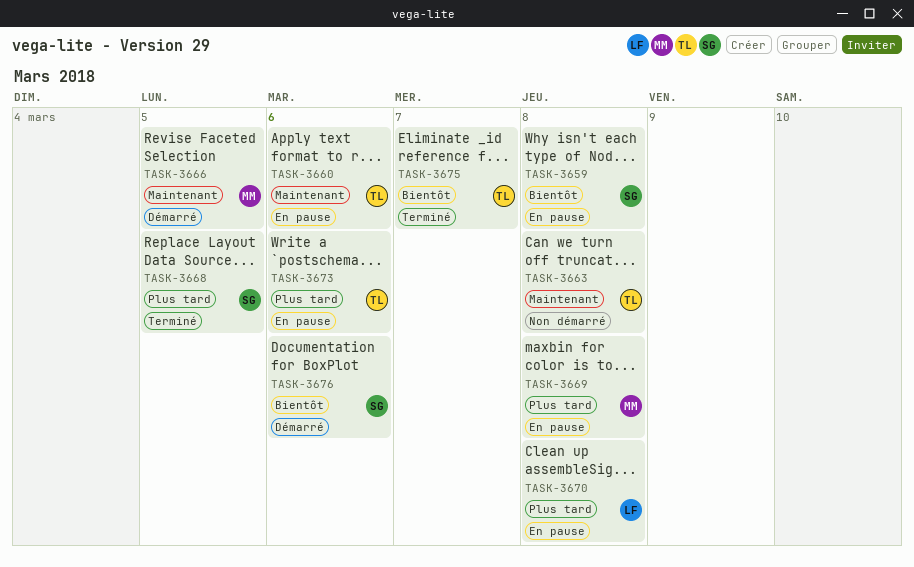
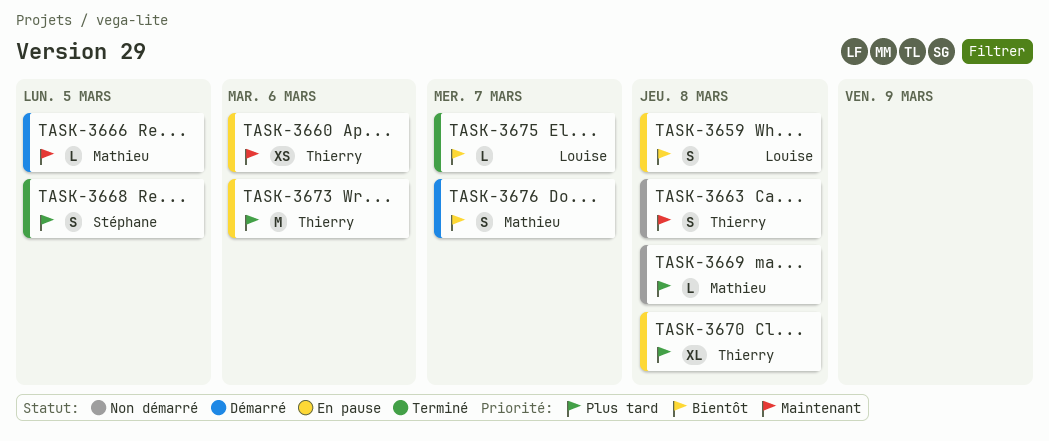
TASK-3659, owner: Stéphane -> Louise
TASK-3669, status: En pause -> Non démarré
TASK-3670, owner: Louise -> Thierry
TASK-3675, owner: Thierry -> Louise
TASK-3676, owner: Stéphane -> Mathieu
TASK-3676, due: Mar 6 -> Mar 7

